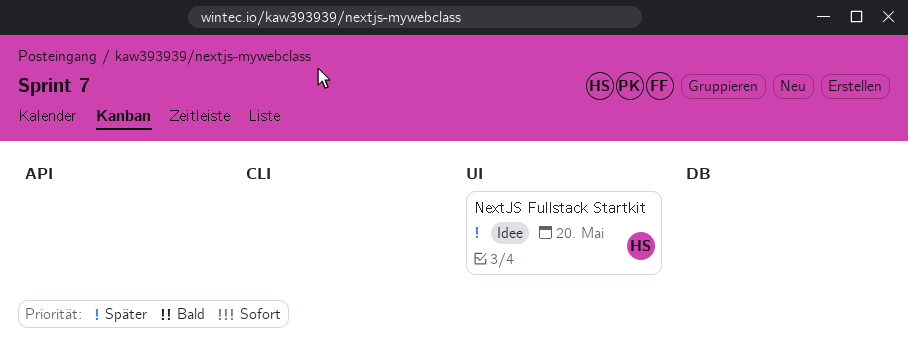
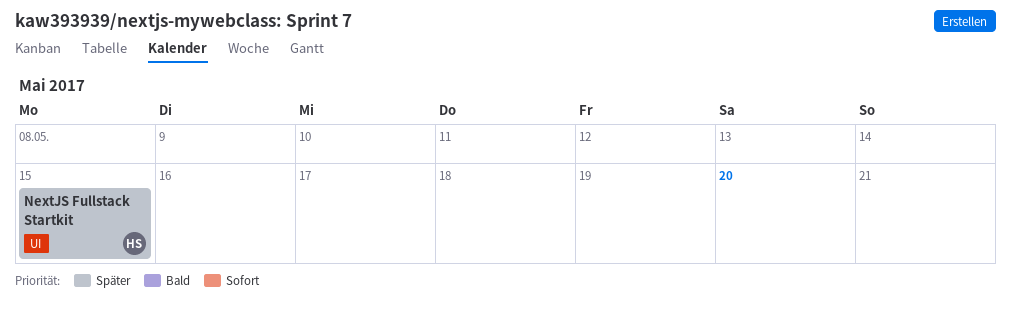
NextJS Fullstack Startkit, due: May 20 -> May 15

